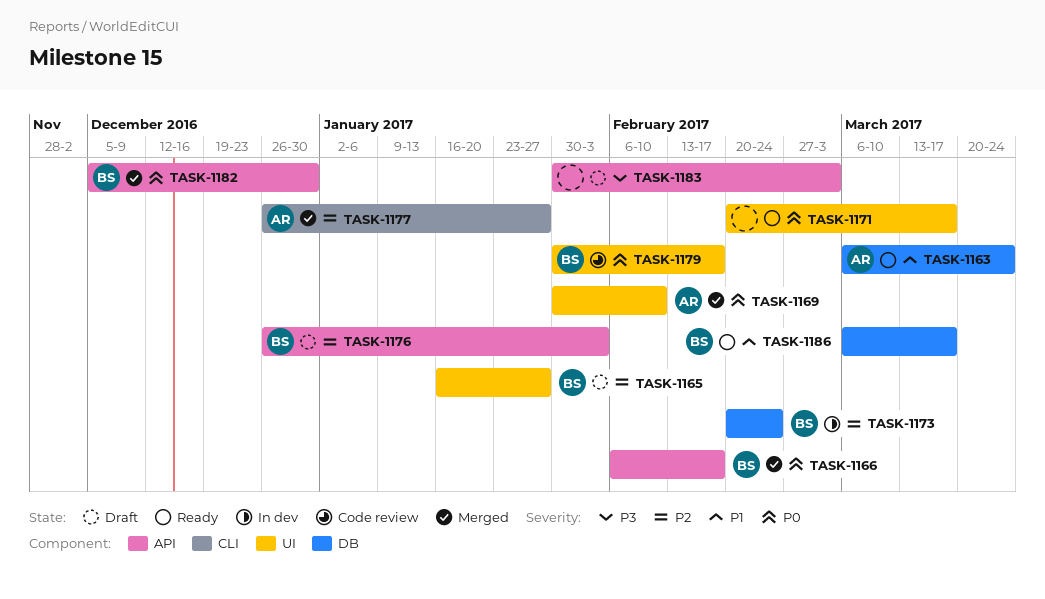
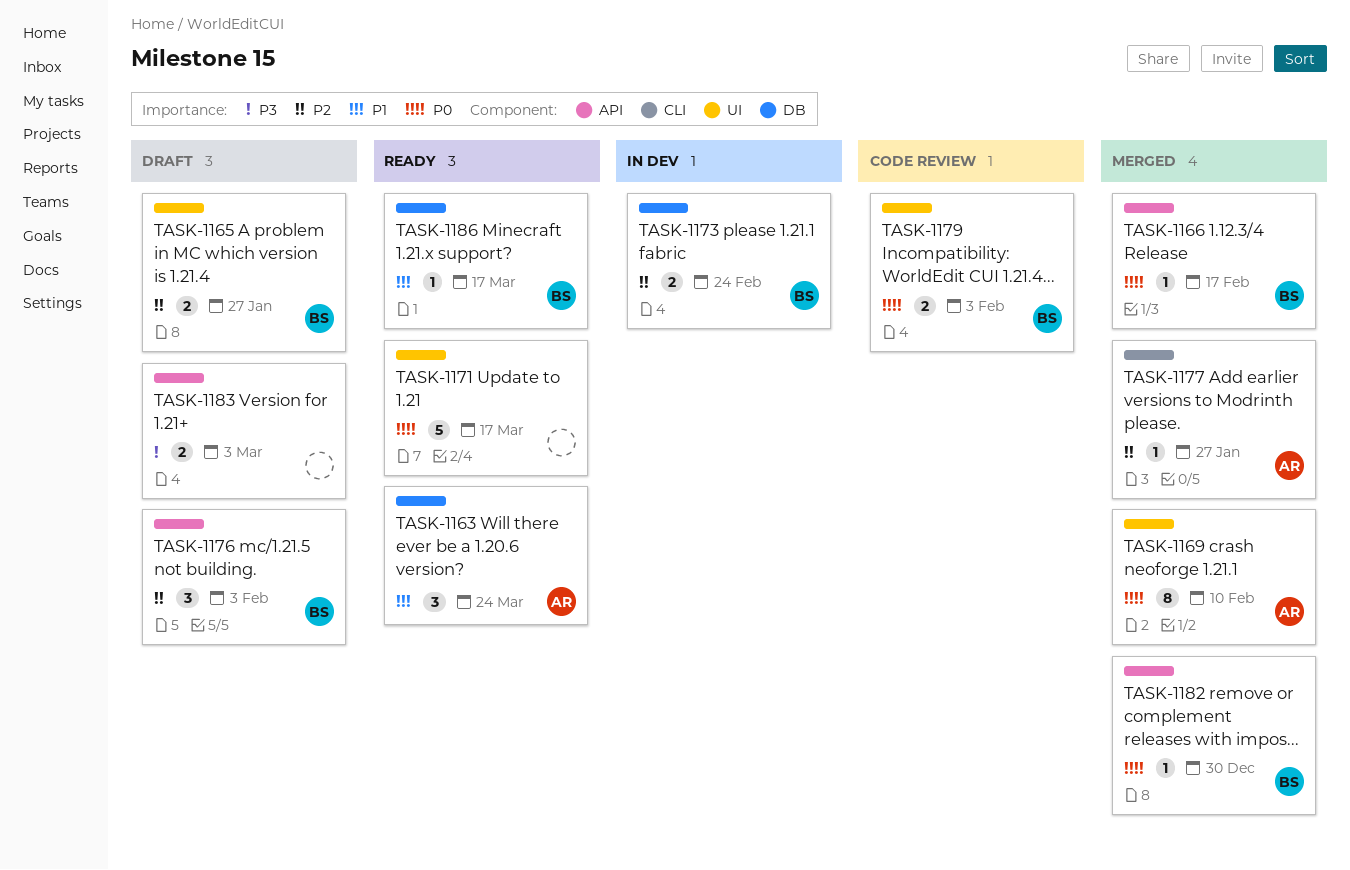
TASK-1179, due: Feb 17 -> Feb 3

